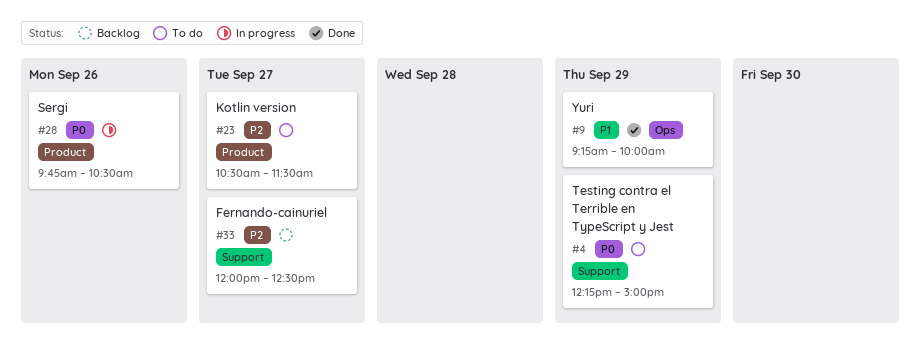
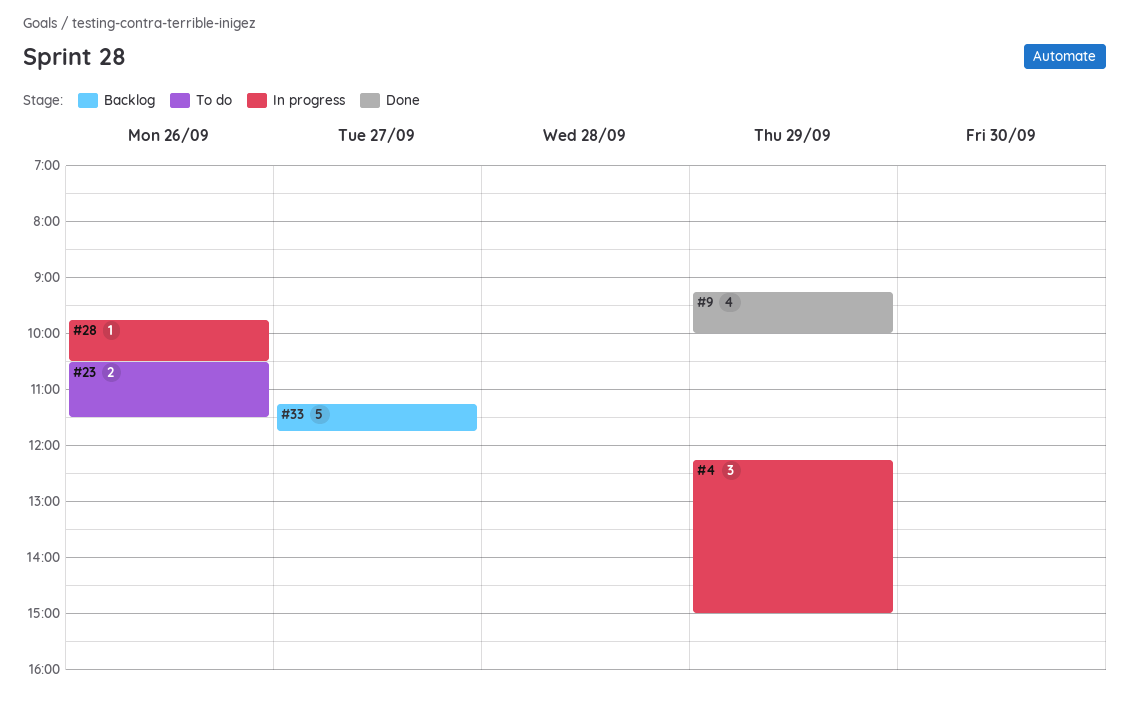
#4, status: To do -> In progress
#23, day: Sep 27 -> Sep 26
#33, begins: 12:00 -> 11:15
#33, ends: 12:30 -> 11:45

